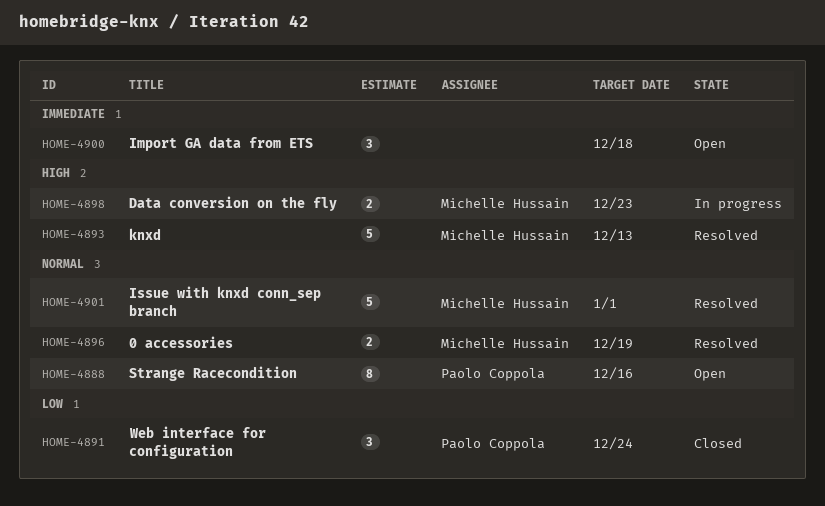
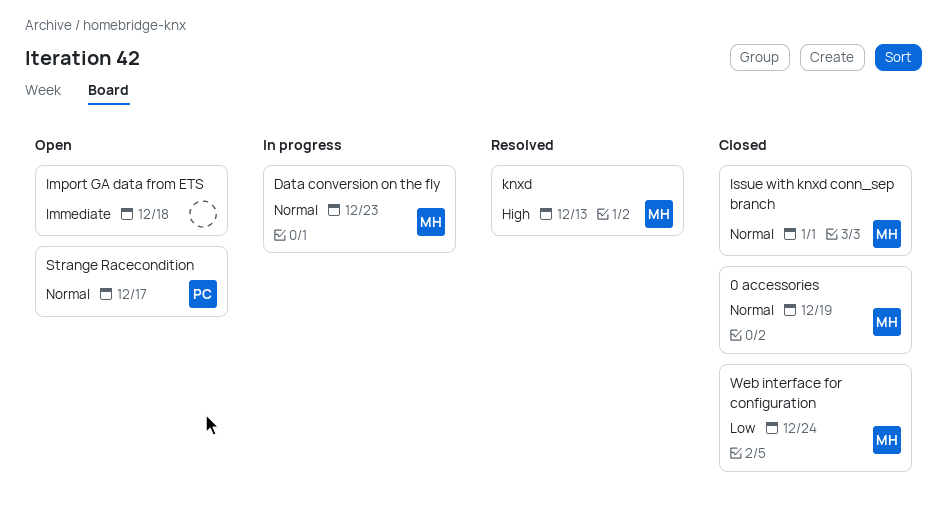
0 accessories, status: Resolved -> Closed
Data conversion on the fly, priority: High -> Normal
Issue with knxd conn_sep branch, status: Resolved -> Closed
Strange Racecondition, due: Dec 16 -> Dec 17
Web interface for configuration, owner: Paolo Coppola -> Michelle Hussain

